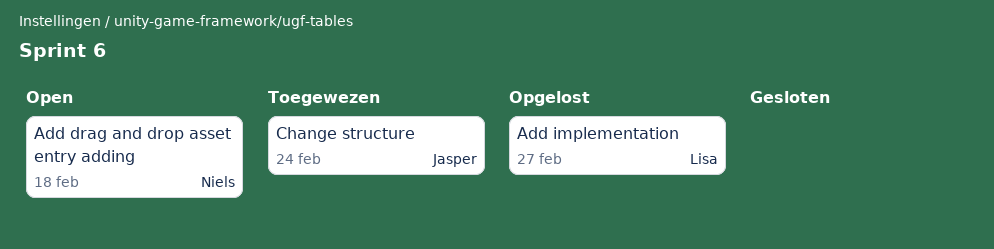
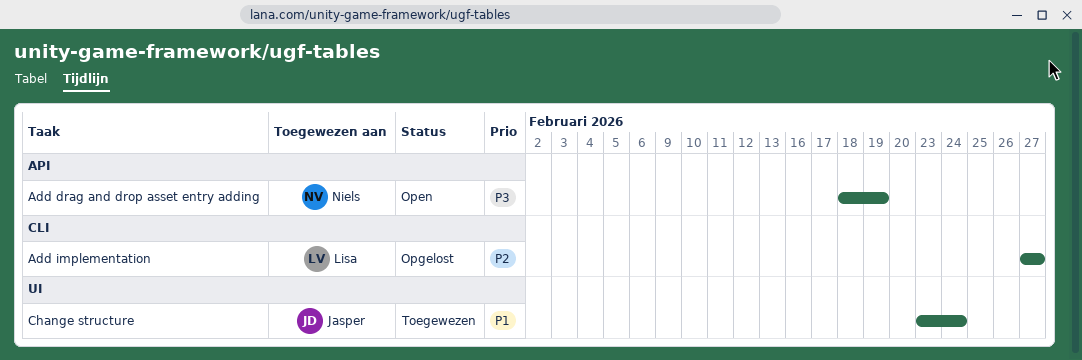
Add drag and drop asset entry adding, due: Feb 18 -> Feb 19

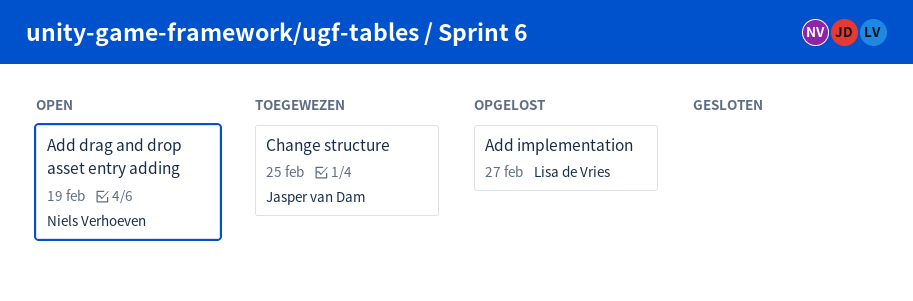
Change structure, due: Feb 24 -> Feb 25

